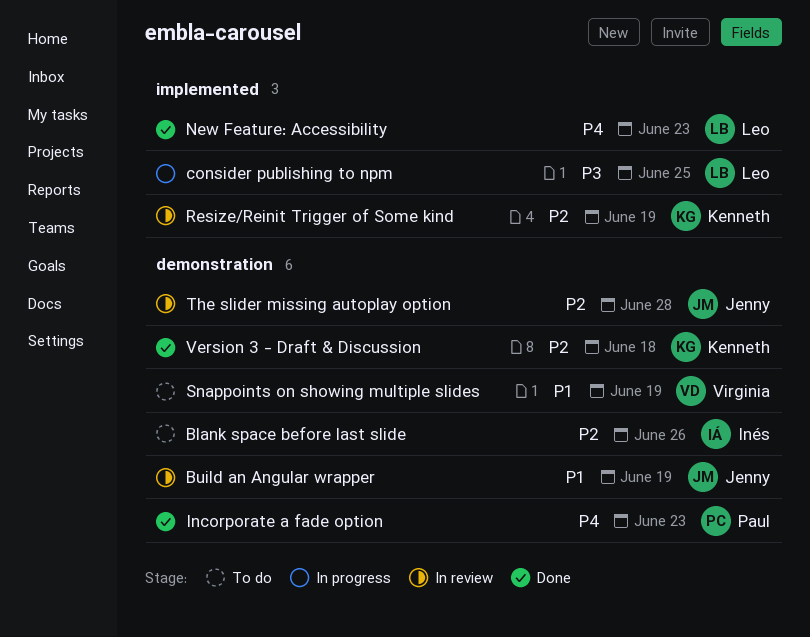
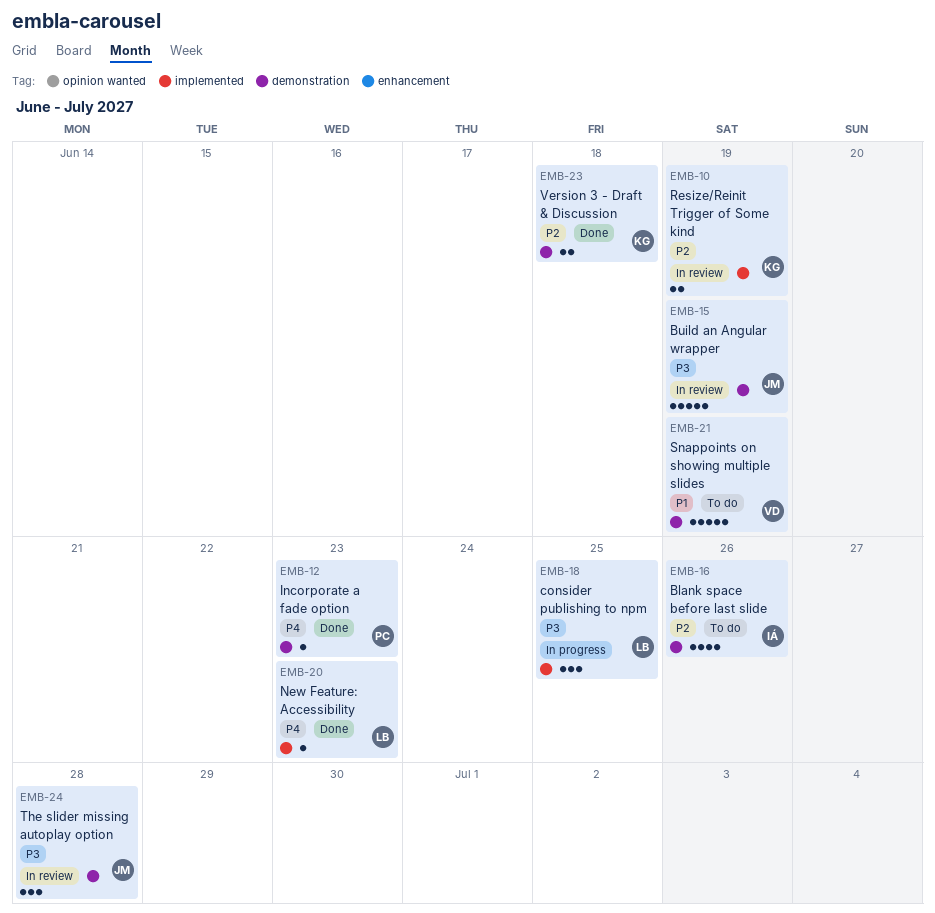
Build an Angular wrapper, priority: P1 -> P3
The slider missing autoplay option, priority: P2 -> P3

